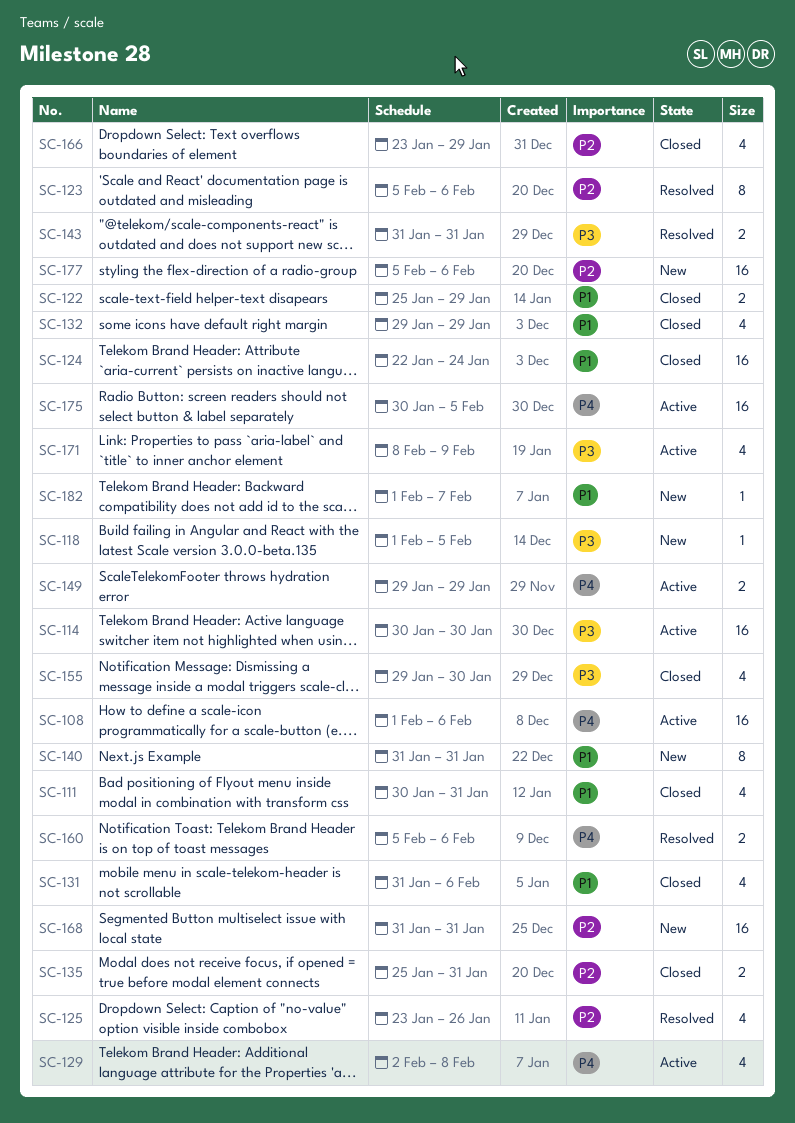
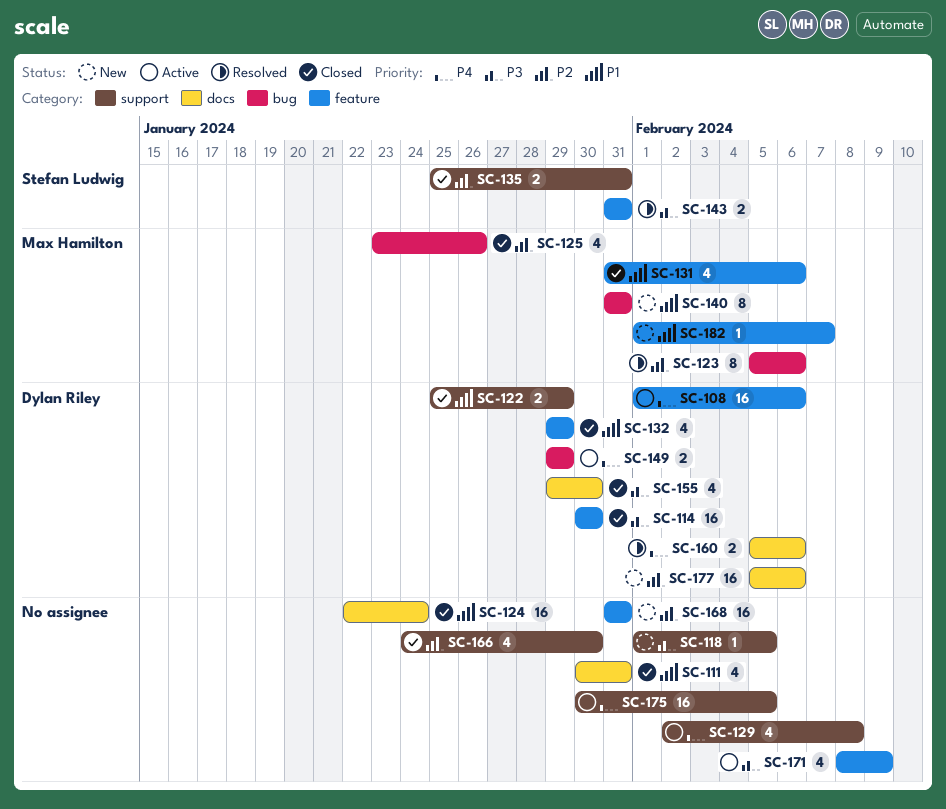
SC-114, status: Active -> Closed
SC-125, status: Resolved -> Closed
SC-166, start: Jan 23 -> Jan 24
SC-166, due: Jan 29 -> Jan 30

